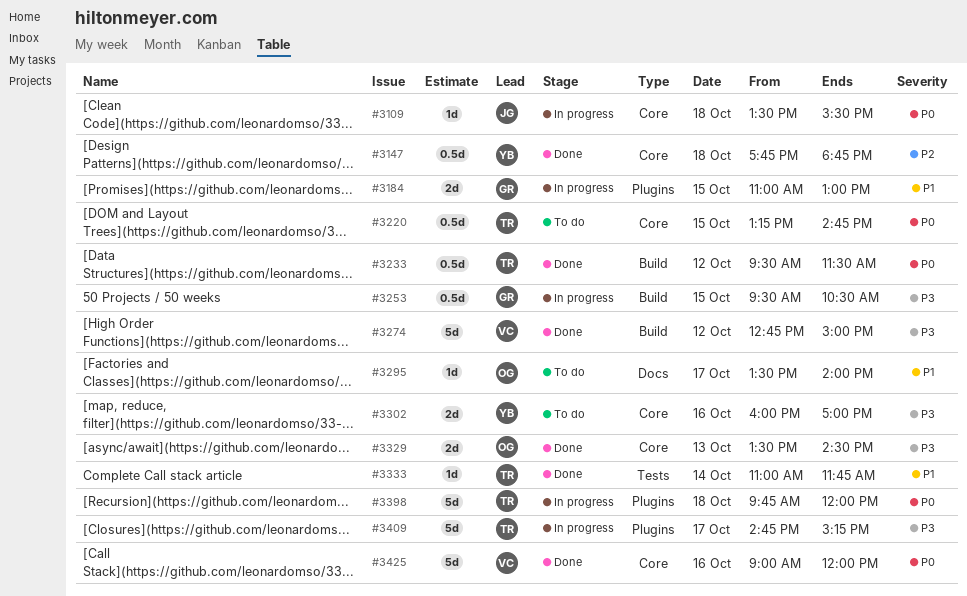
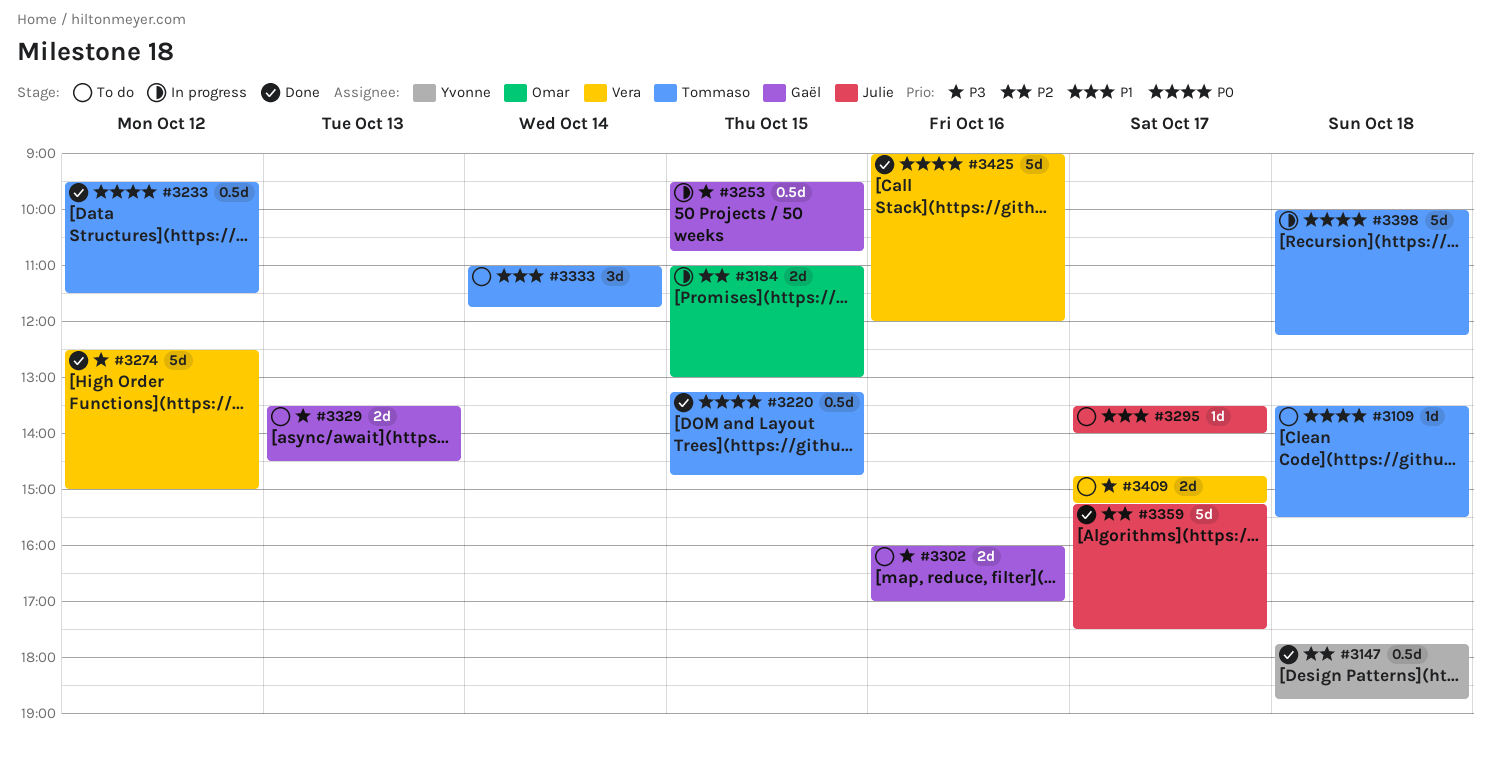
#3109, status: In progress -> To do
#3109, owner: Julie -> Tommaso
#3184, owner: Gaël -> Omar
#3184, priority: P1 -> P2
#3220, status: To do -> Done
#3253, ends: 10:30 -> 10:45
#3274, begins: 12:45 -> 12:30
#3295, owner: Omar -> Julie
#3302, owner: Yvonne -> Gaël
#3329, status: Done -> To do
#3329, owner: Omar -> Gaël
#3333, status: Done -> To do
#3333, estimate: 1d -> 3d
#3359: none -> present
#3398, begins: 09:45 -> 10:00
#3398, ends: 12:00 -> 12:15
#3409, status: In progress -> To do
#3409, owner: Tommaso -> Vera
#3409, estimate: 5d -> 2d

